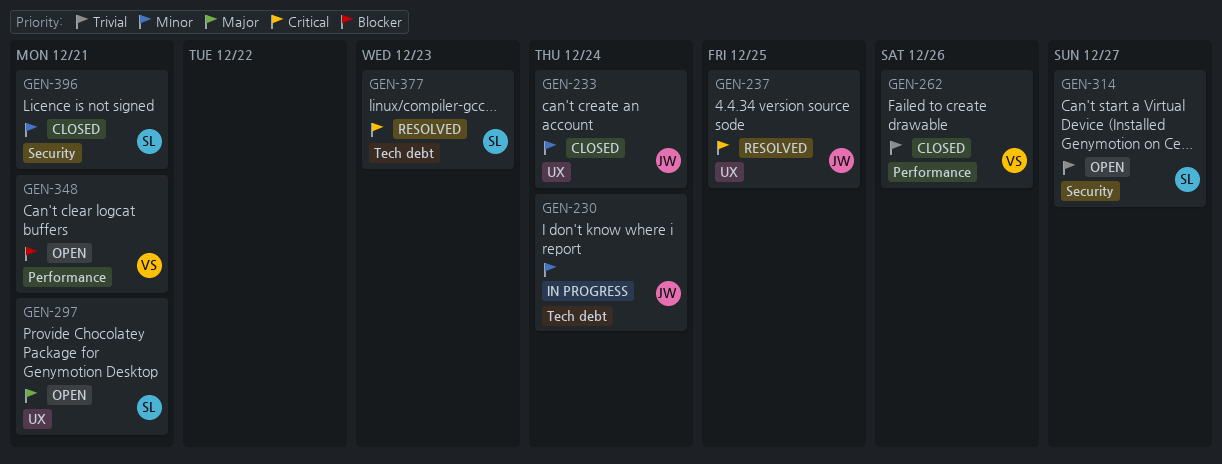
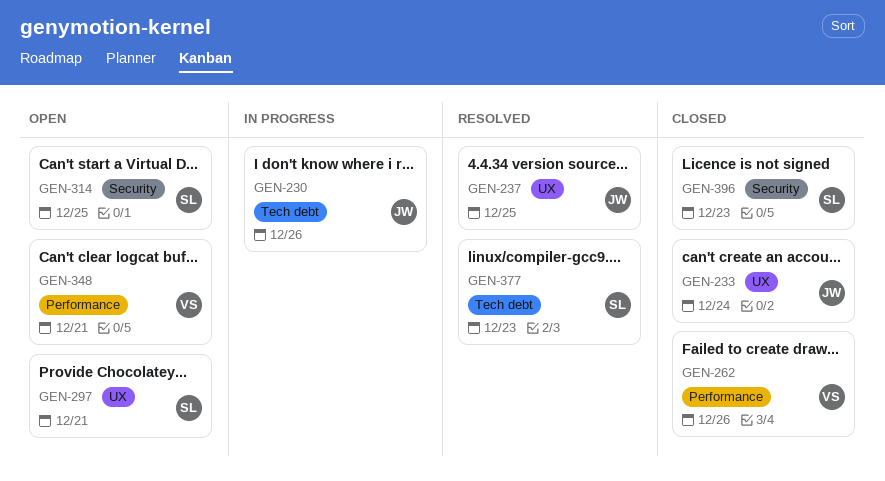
GEN-230, due: Dec 24 -> Dec 26
GEN-314, due: Dec 27 -> Dec 25
GEN-396, due: Dec 21 -> Dec 23

